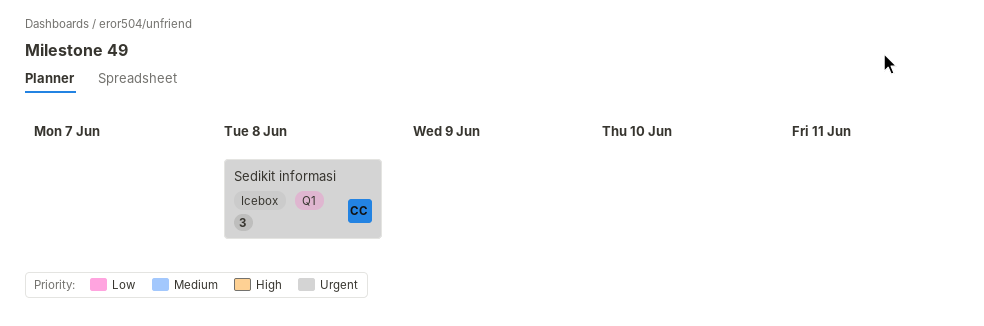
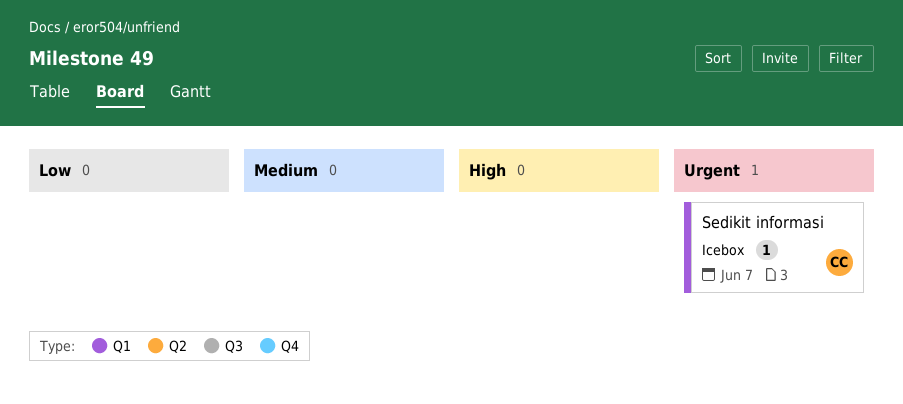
Sedikit informasi, estimate: 3 -> 1
Sedikit informasi, due: Jun 8 -> Jun 7

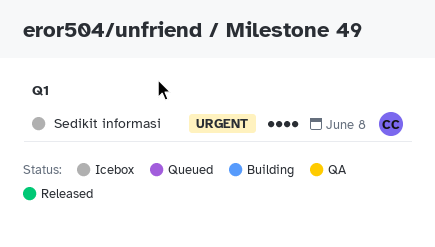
Sedikit informasi, estimate: 1 -> 4
Sedikit informasi, due: Jun 7 -> Jun 8

